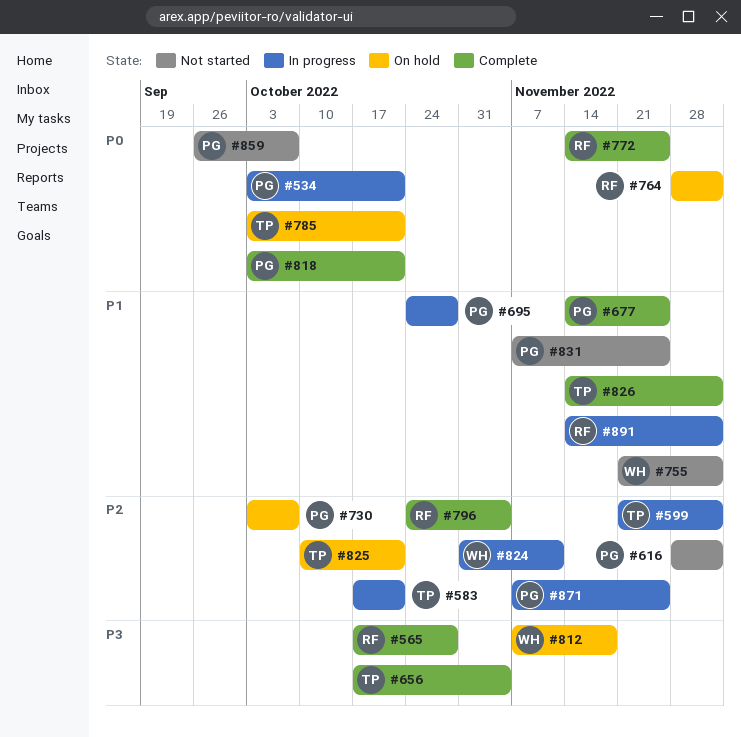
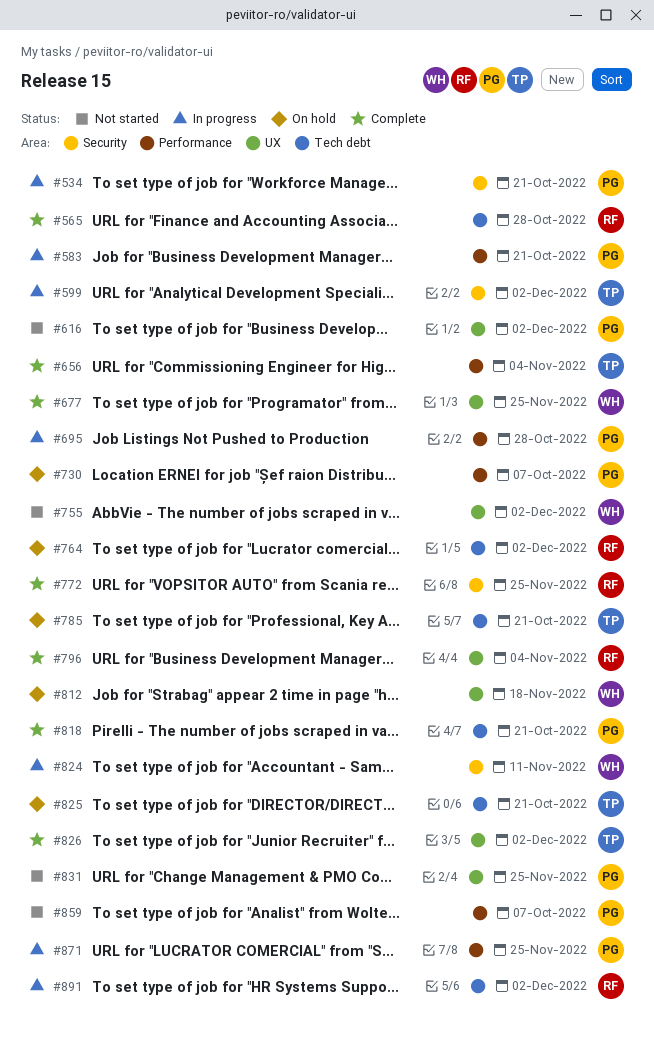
#583, owner: TP -> PG
#677, owner: PG -> WH

